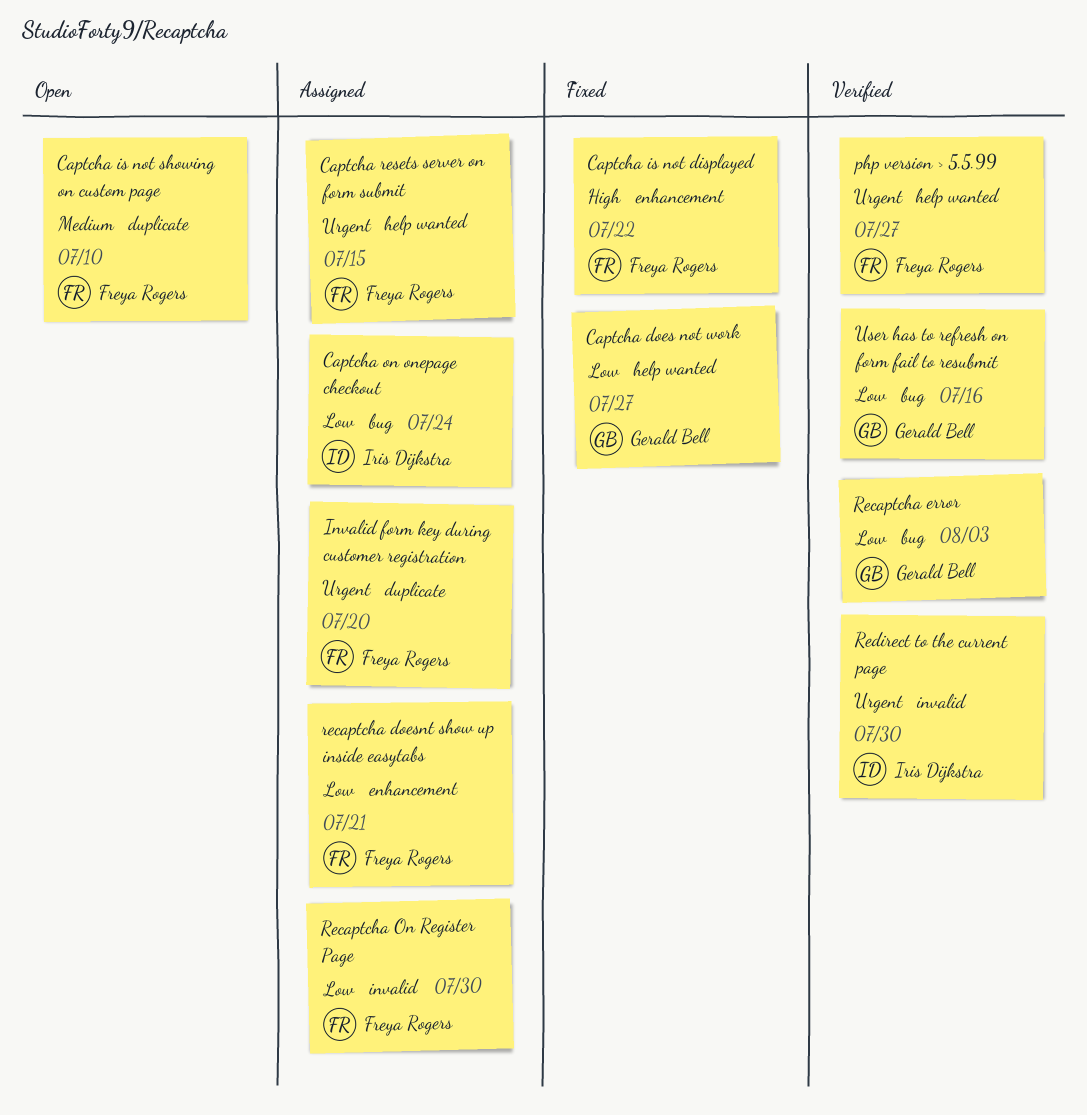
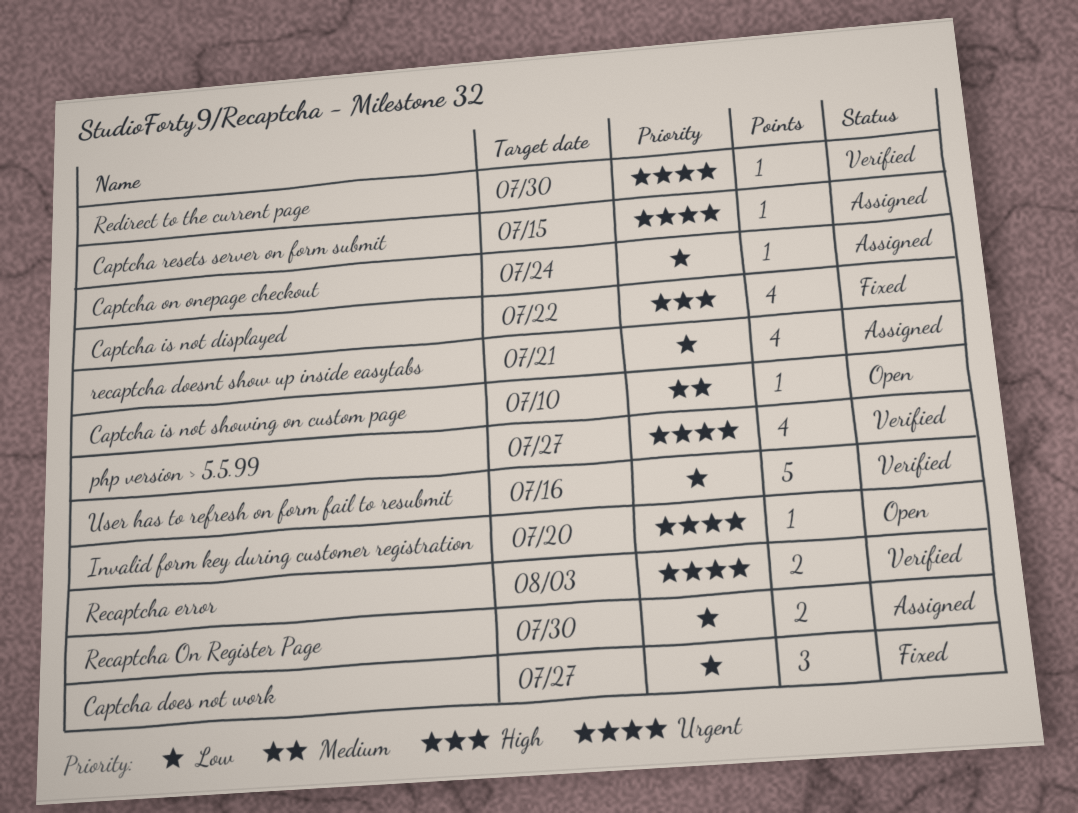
Invalid form key during customer registration, status: Assigned -> Open
Recaptcha error, priority: Low -> Urgent

